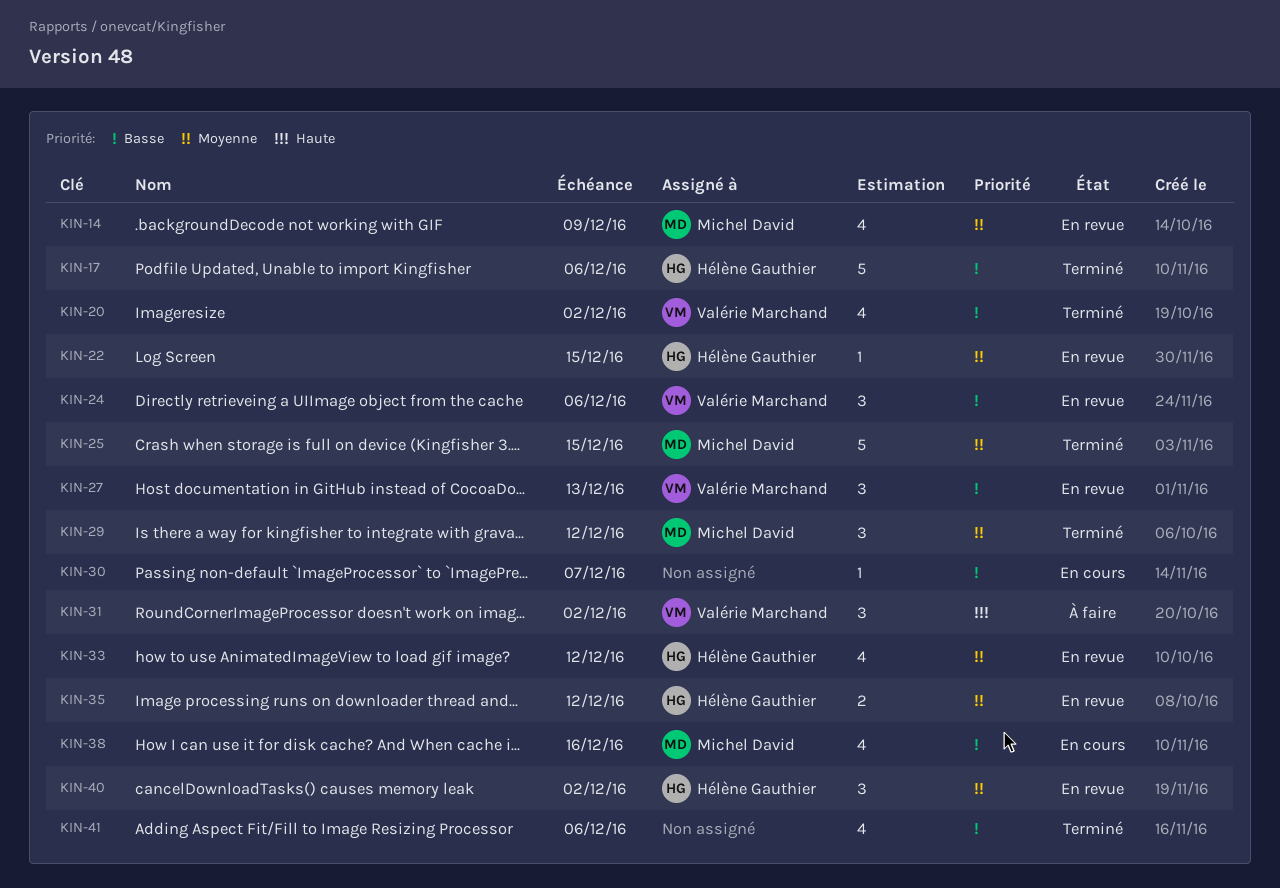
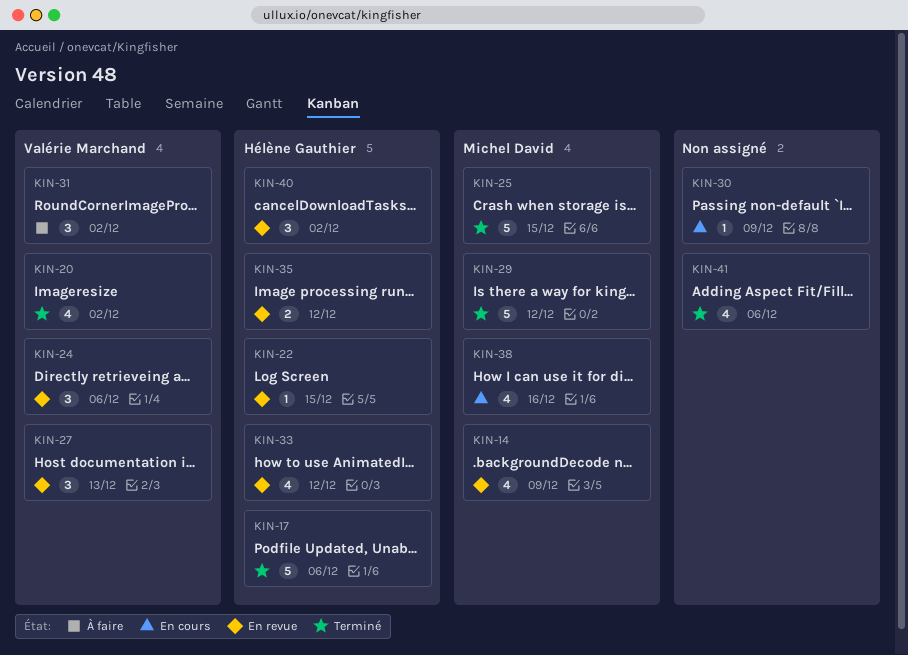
KIN-29, estimate: 3 -> 5
KIN-30, due: Dec 7 -> Dec 9

